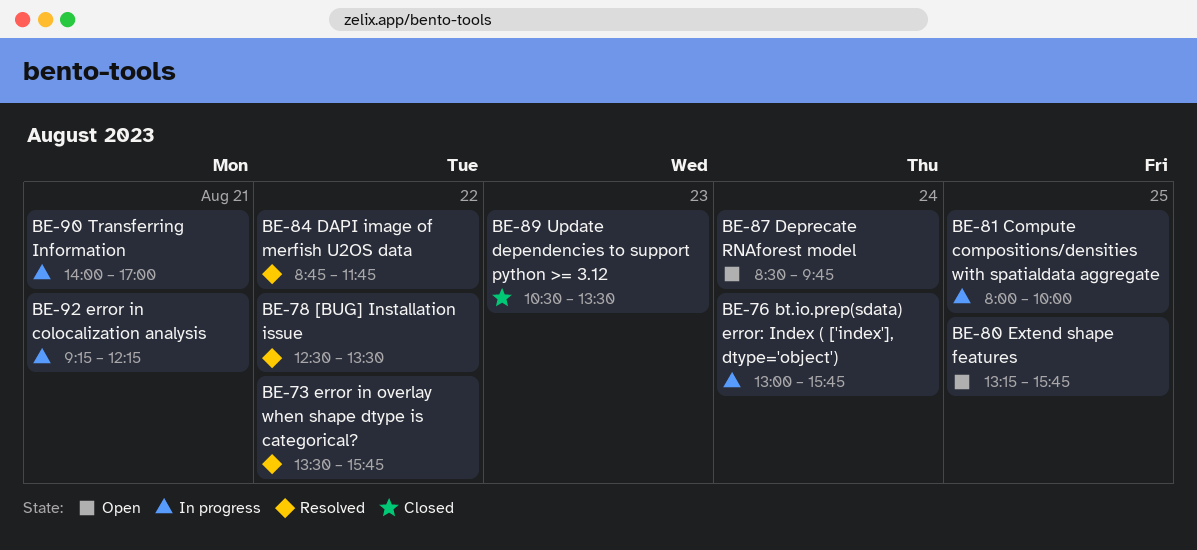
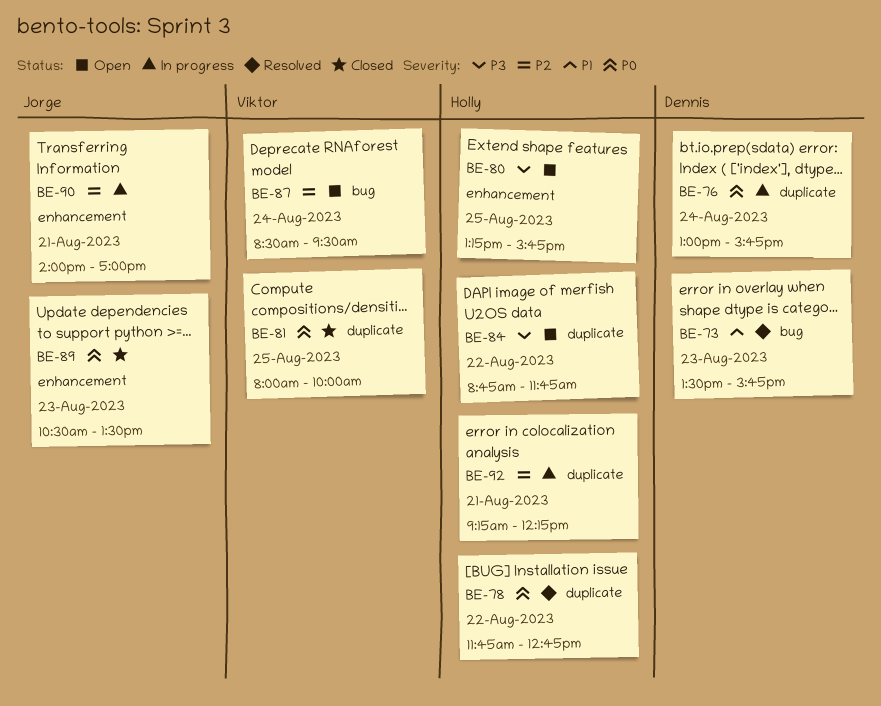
BE-73, day: Aug 22 -> Aug 23
BE-78, begins: 12:30 -> 11:45
BE-78, ends: 13:30 -> 12:45
BE-81, status: In progress -> Closed
BE-84, status: Resolved -> Open
BE-87, ends: 09:45 -> 09:30

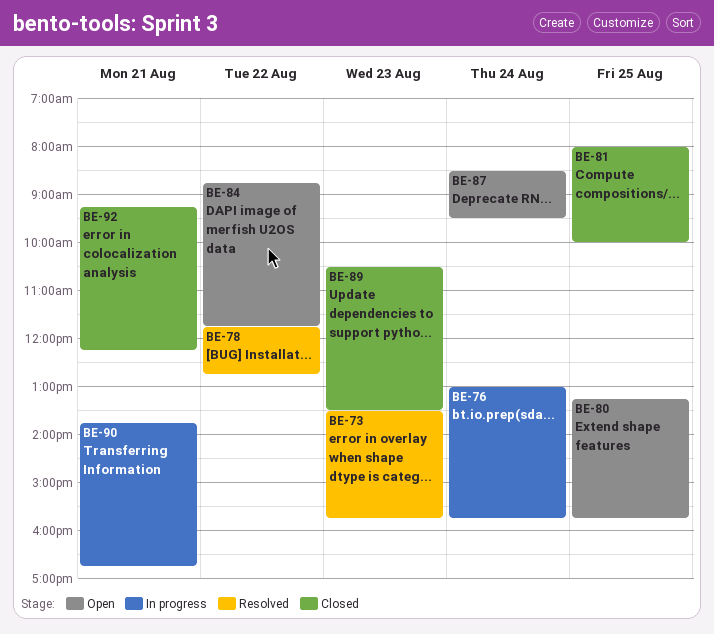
BE-90, begins: 14:00 -> 13:45
BE-90, ends: 17:00 -> 16:45
BE-92, status: In progress -> Closed

